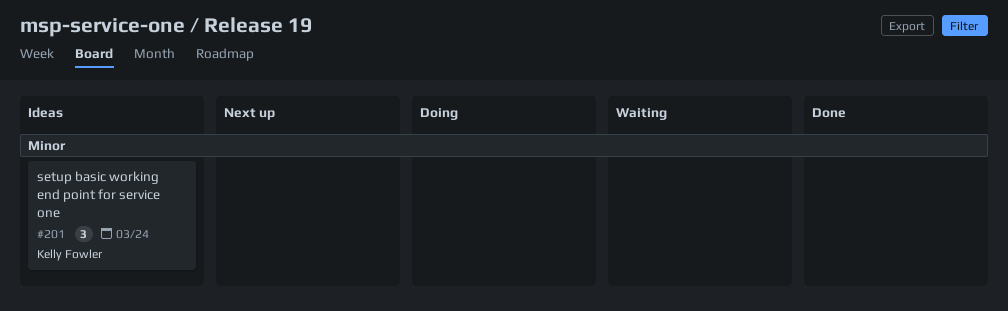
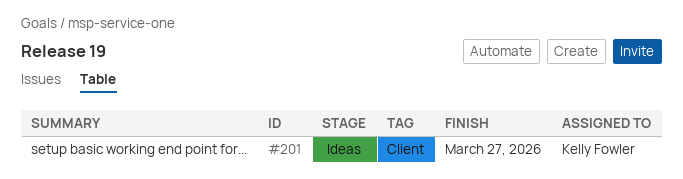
#201, due: Mar 24 -> Mar 27

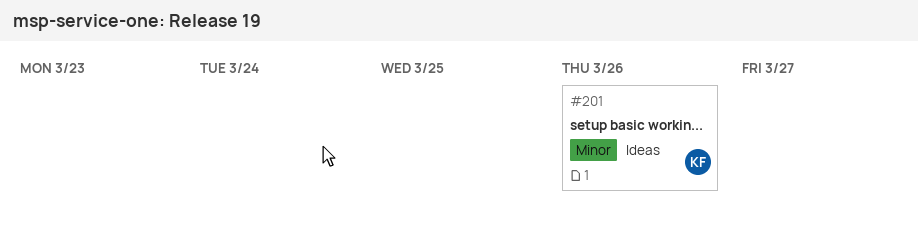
#201, due: Mar 27 -> Mar 26

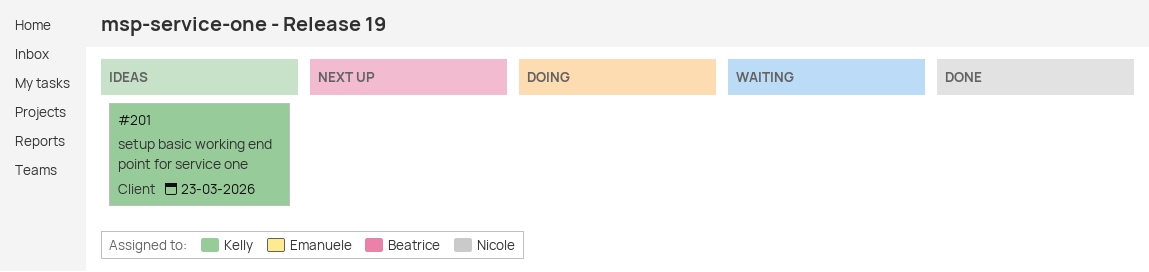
#201, due: Mar 26 -> Mar 23

